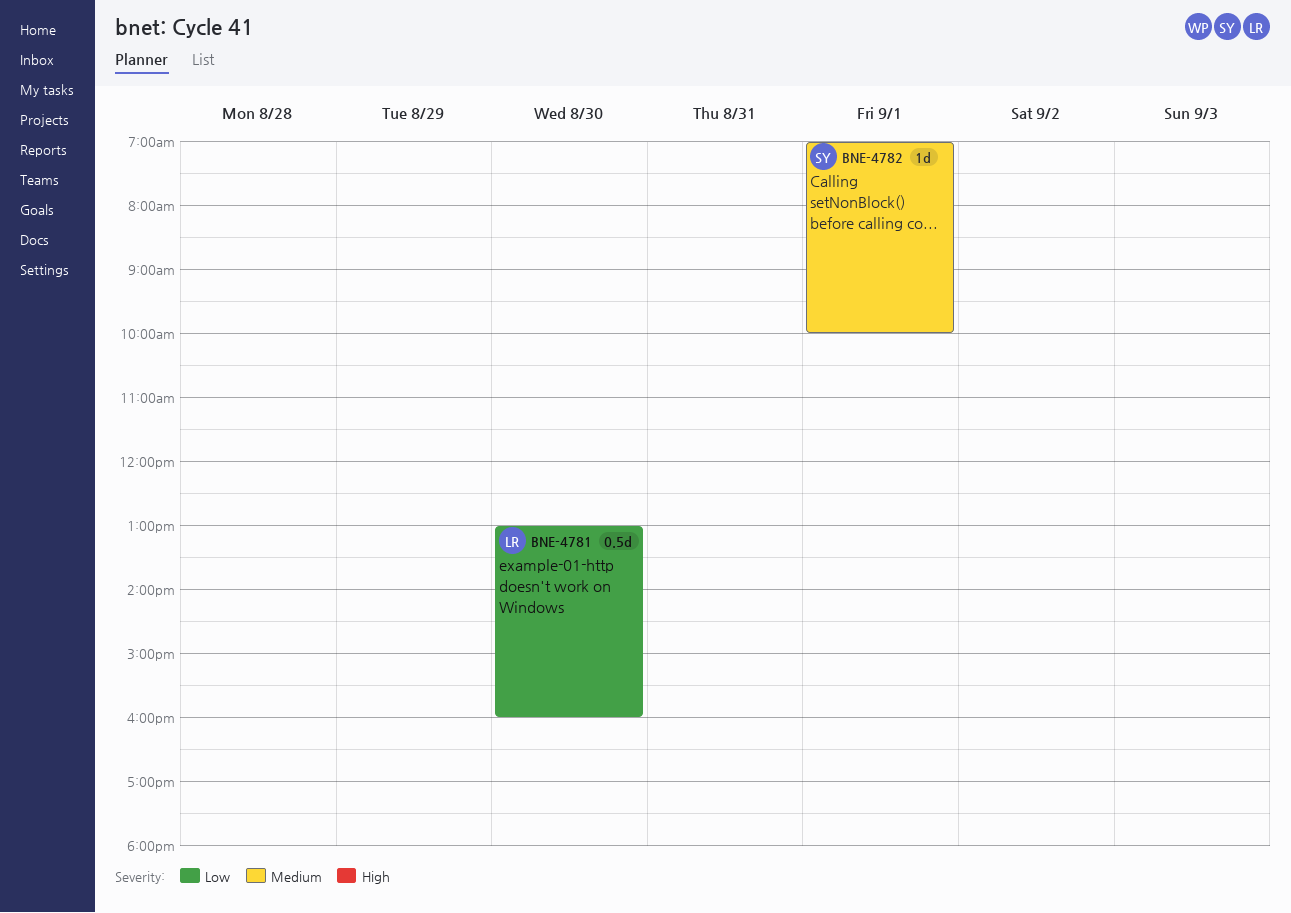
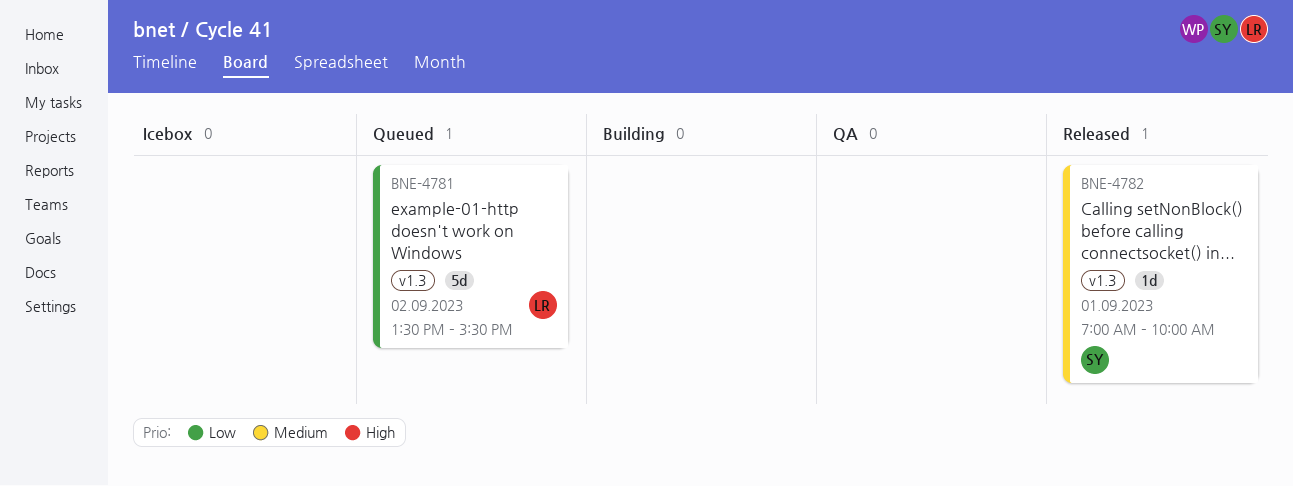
BNE-4781, estimate: 0.5d -> 5d
BNE-4781, day: Aug 30 -> Sep 2
BNE-4781, begins: 13:00 -> 13:30
BNE-4781, ends: 16:00 -> 15:30

